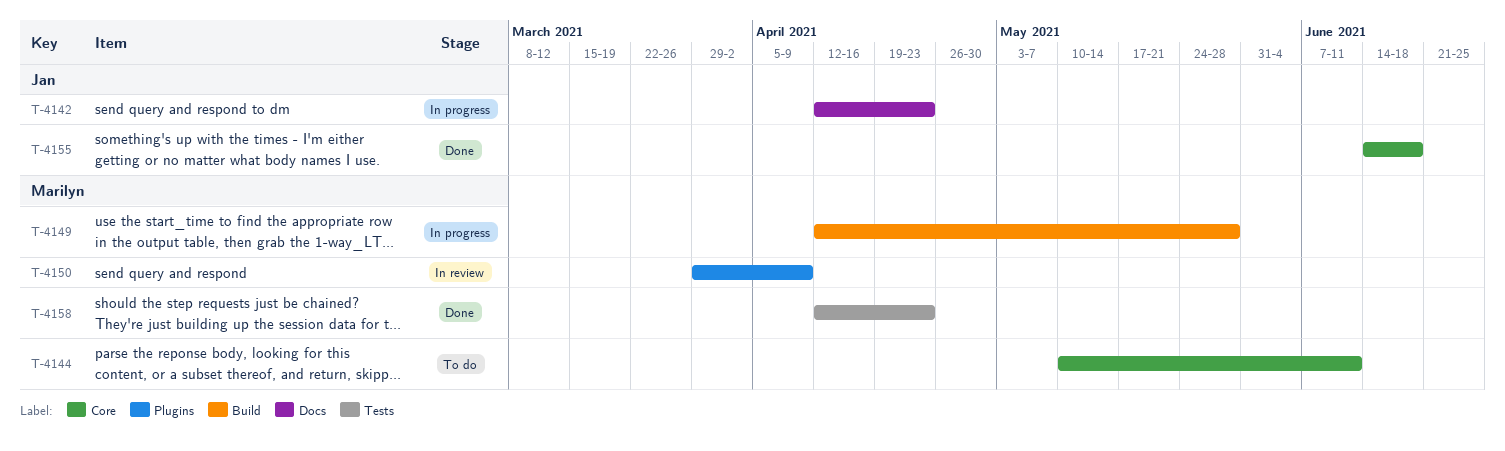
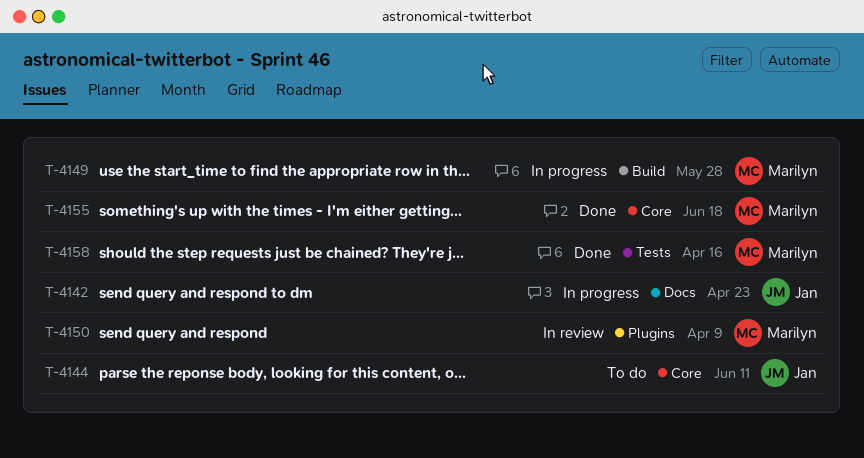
T-4144, owner: Marilyn -> Jan
T-4155, owner: Jan -> Marilyn
T-4158, due: Apr 23 -> Apr 16

